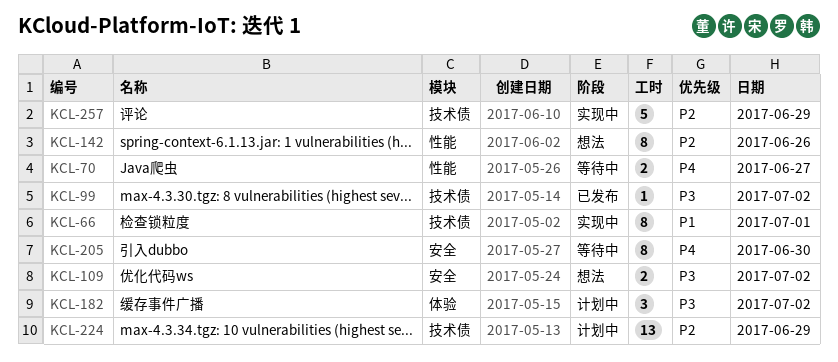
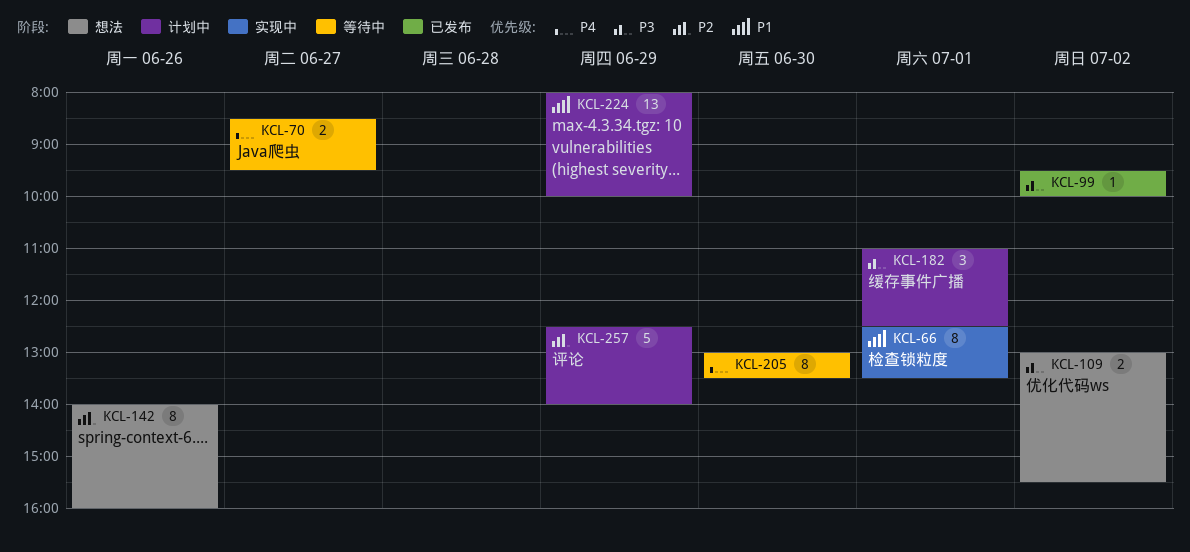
KCL-182, day: Jul 2 -> Jul 1
KCL-224, priority: P2 -> P1
KCL-257, status: 实现中 -> 计划中

